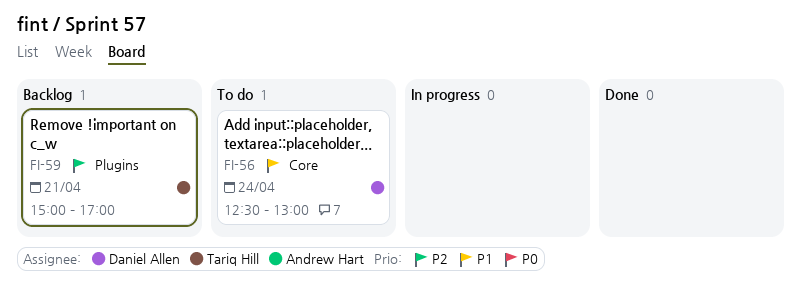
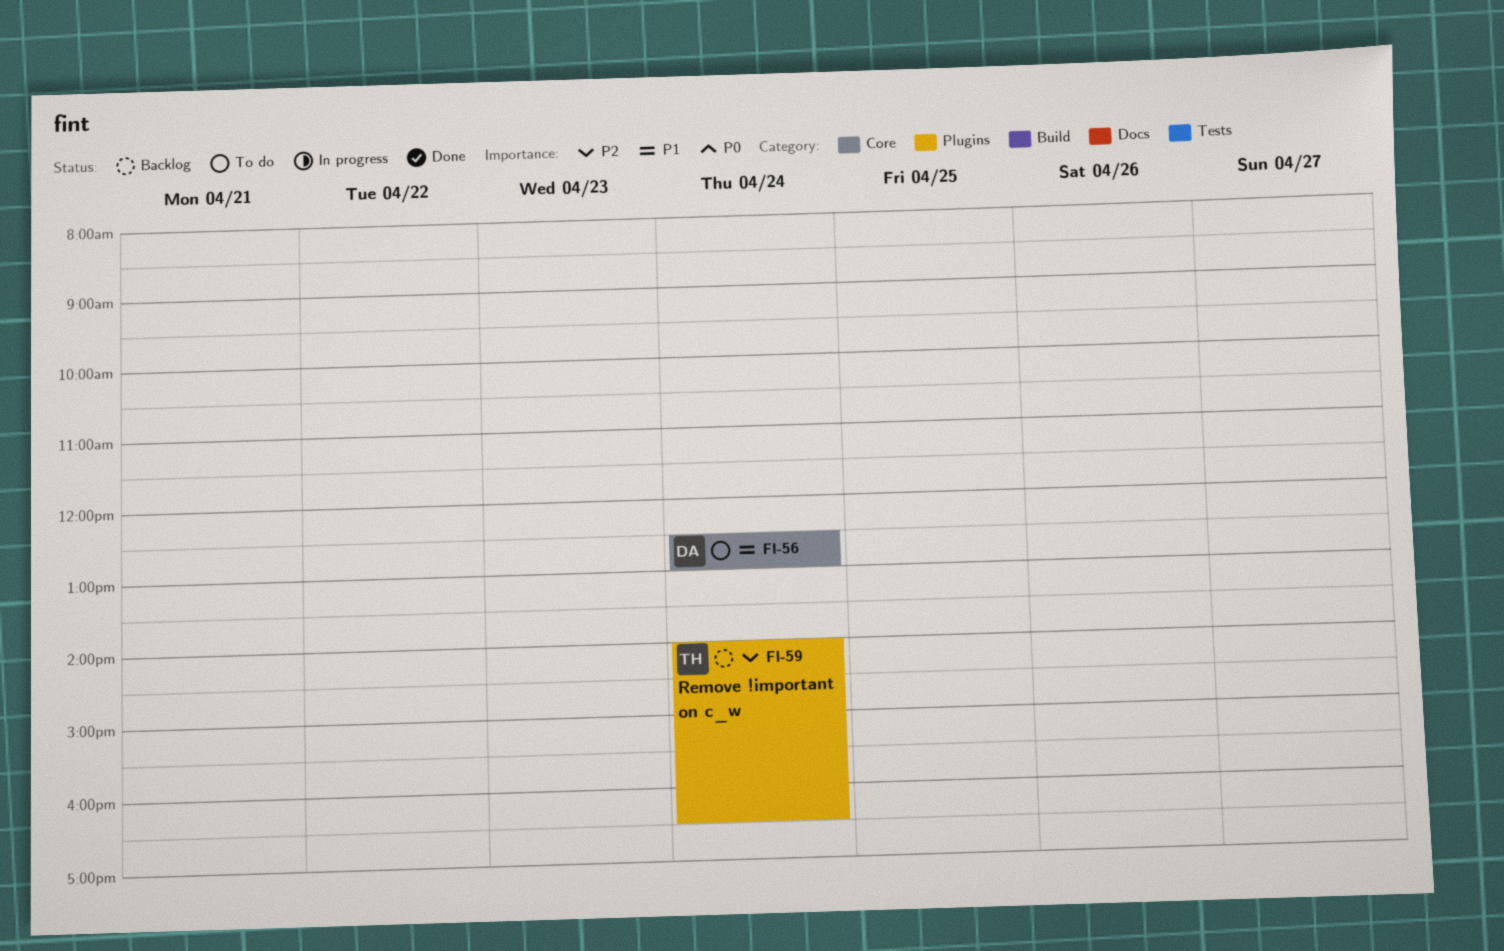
FI-59, day: Apr 21 -> Apr 24
FI-59, begins: 15:00 -> 14:00
FI-59, ends: 17:00 -> 16:30

